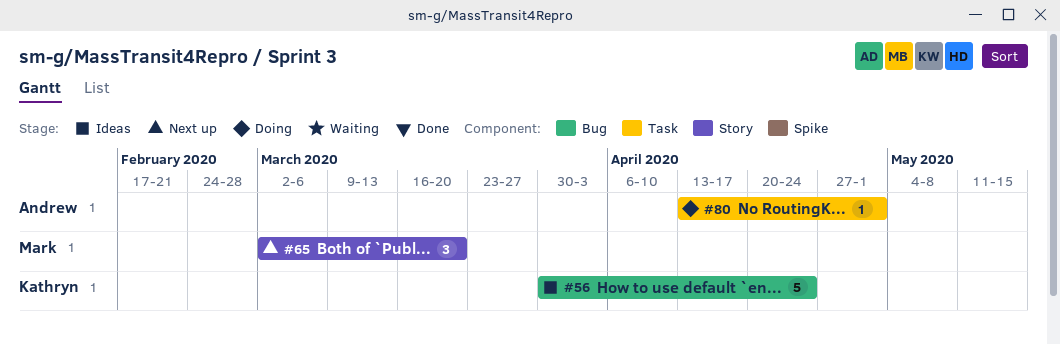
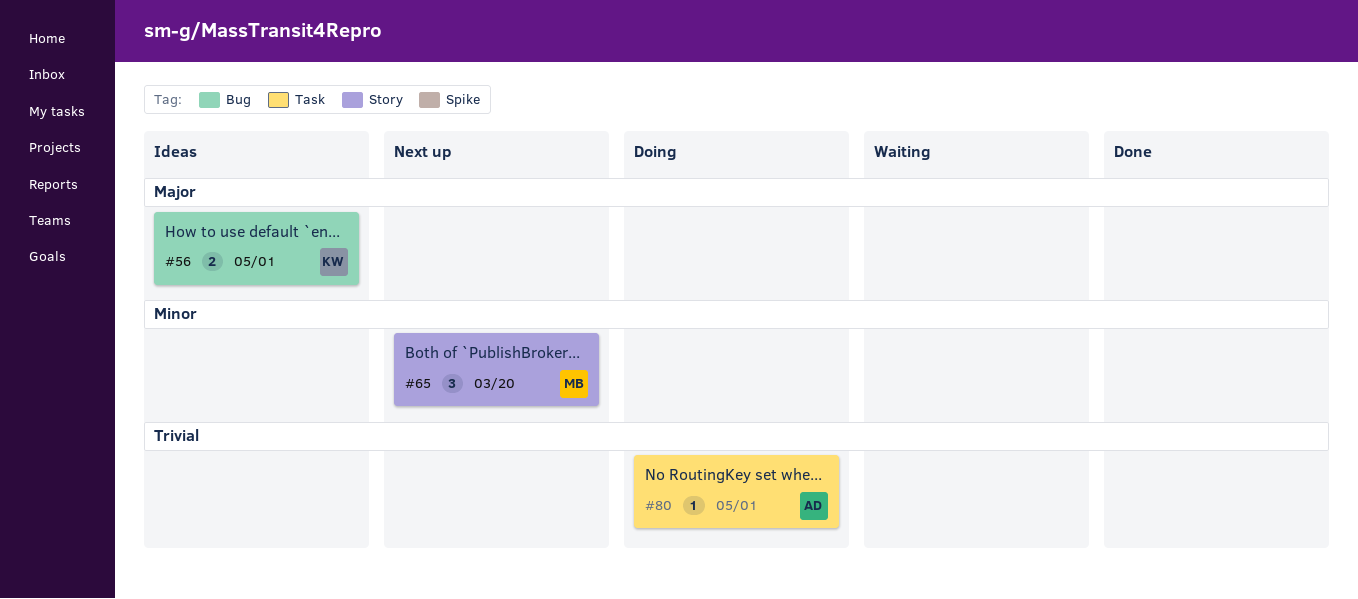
#56, estimate: 5 -> 2
#56, due: Apr 24 -> May 1

